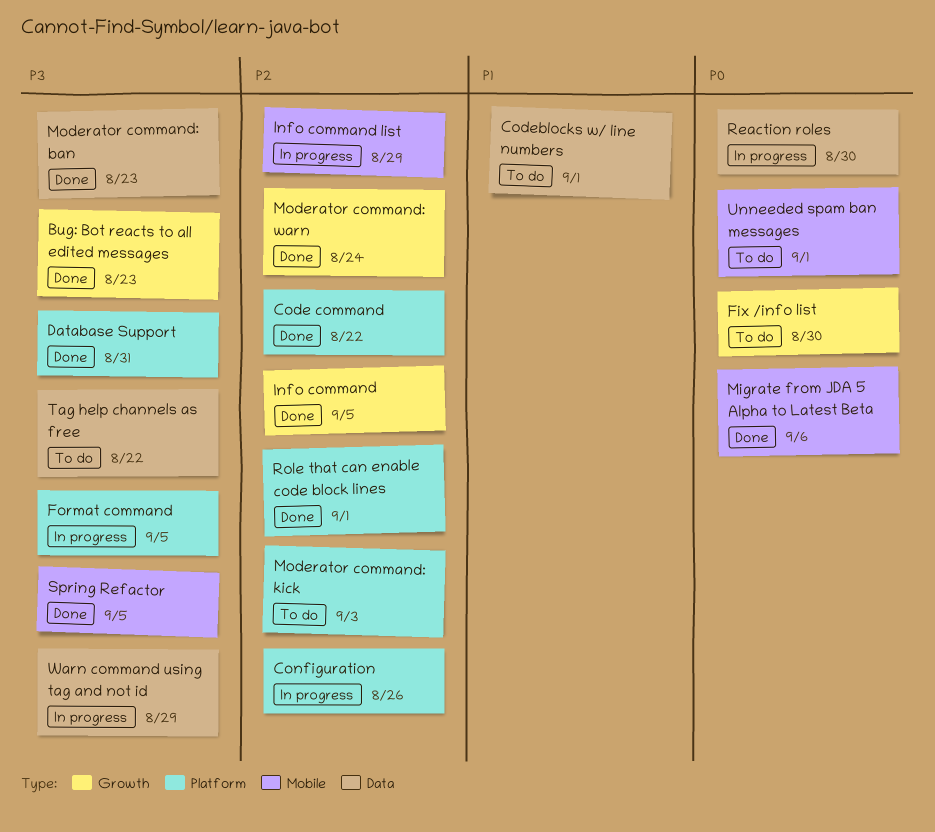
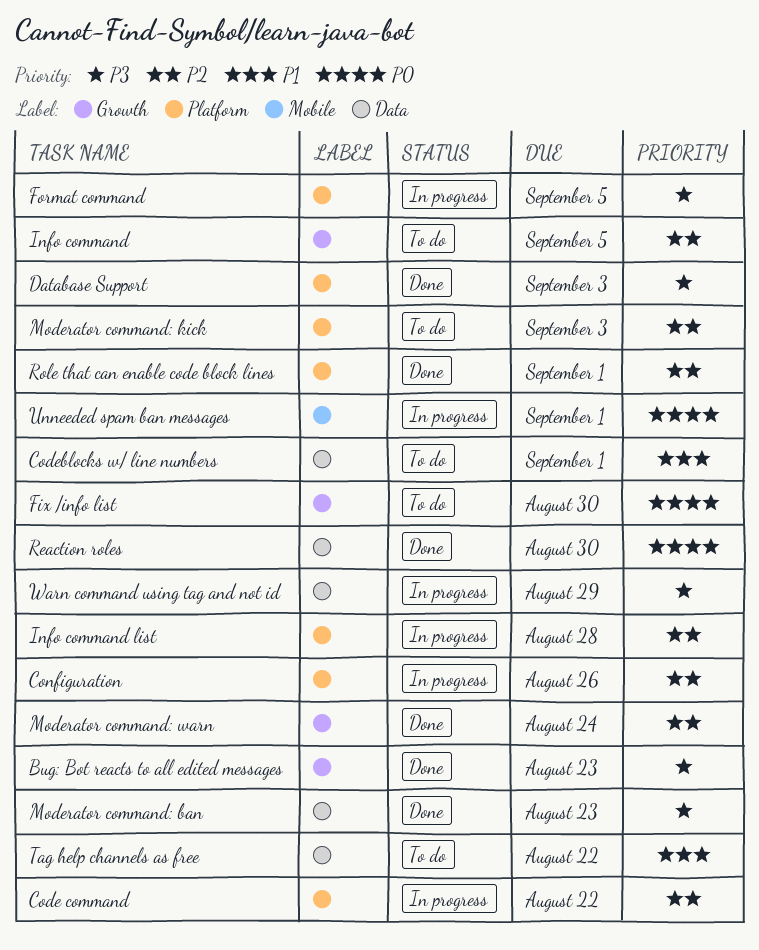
Code command, status: Done -> In progress
Database Support, due: Aug 31 -> Sep 3
Info command, status: Done -> To do
Info command list, label: Mobile -> Platform
Info command list, due: Aug 29 -> Aug 28
Migrate from JDA 5 Alpha to Latest Beta: present -> none
Reaction roles, status: In progress -> Done
Spring Refactor: present -> none
Tag help channels as free, priority: P3 -> P1
Unneeded spam ban messages, status: To do -> In progress

